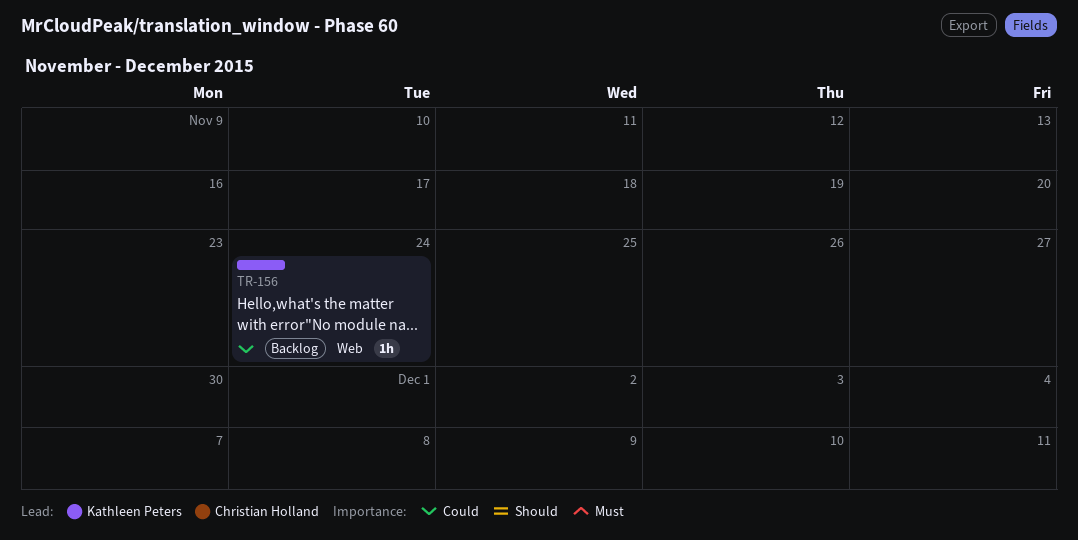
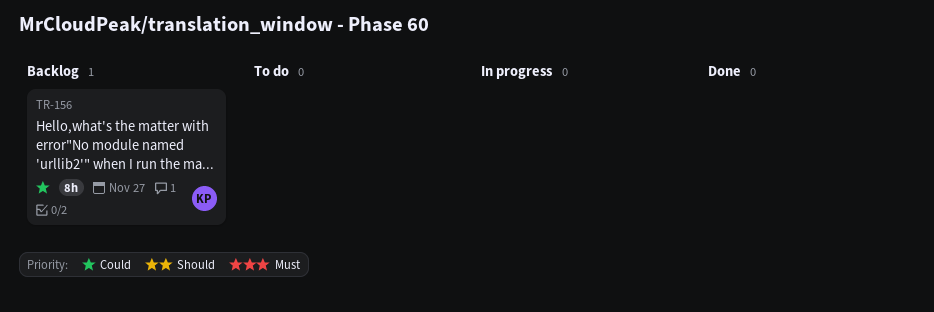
TR-156, estimate: 1h -> 8h
TR-156, due: Nov 24 -> Nov 27

